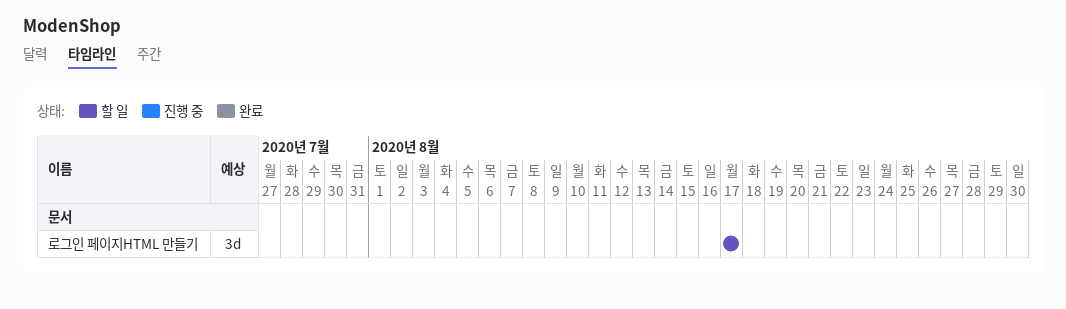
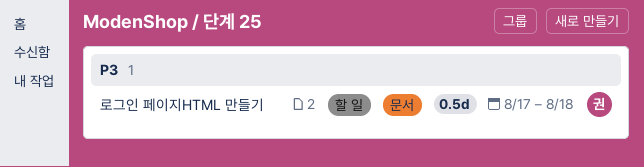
로그인 페이지HTML 만들기, estimate: 3d -> 0.5d
로그인 페이지HTML 만들기, due: Aug 17 -> Aug 18

